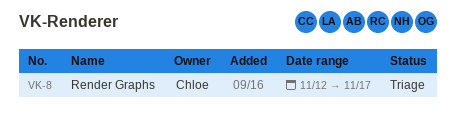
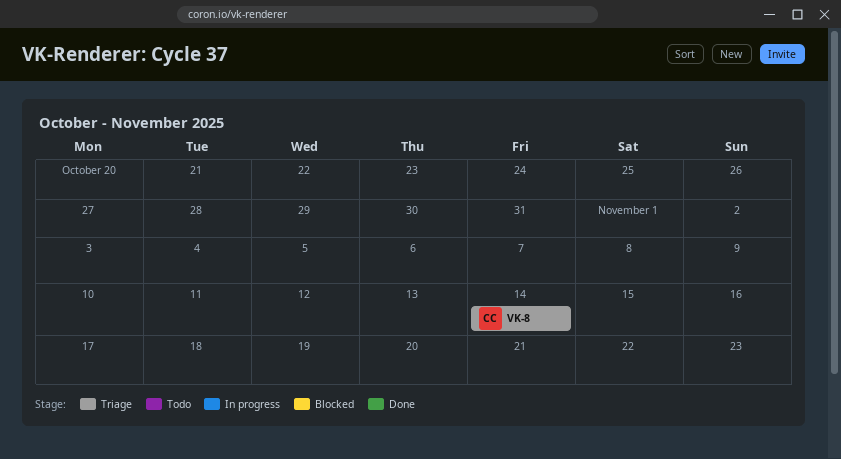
VK-8, start: Nov 12 -> Nov 14
VK-8, due: Nov 17 -> Nov 14

